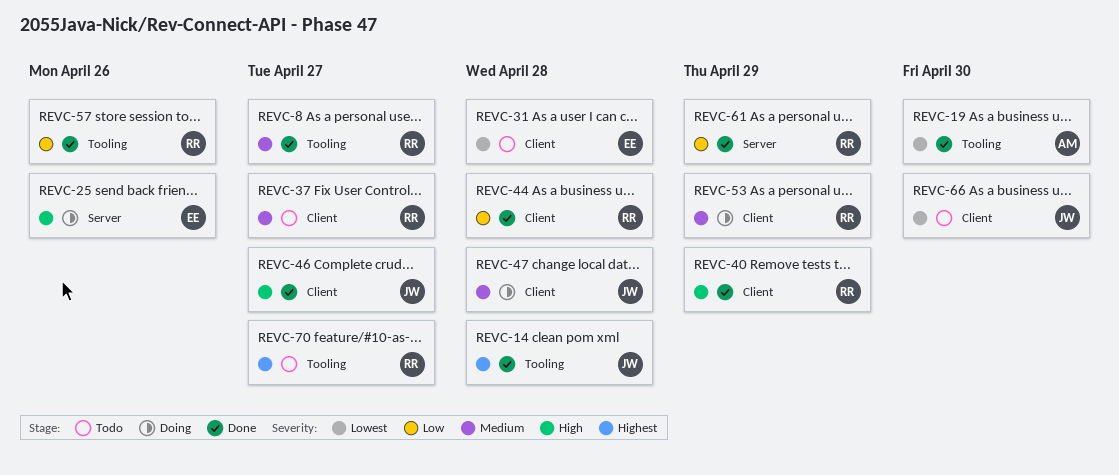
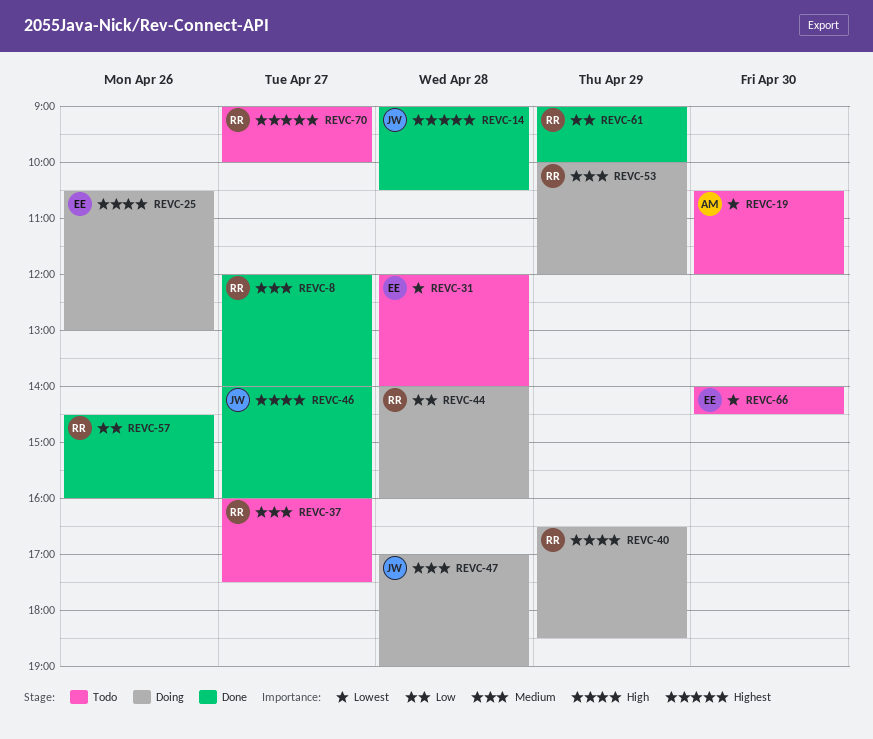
REVC-19, status: Done -> Todo
REVC-40, status: Done -> Doing
REVC-44, status: Done -> Doing
REVC-66, owner: JW -> EE

